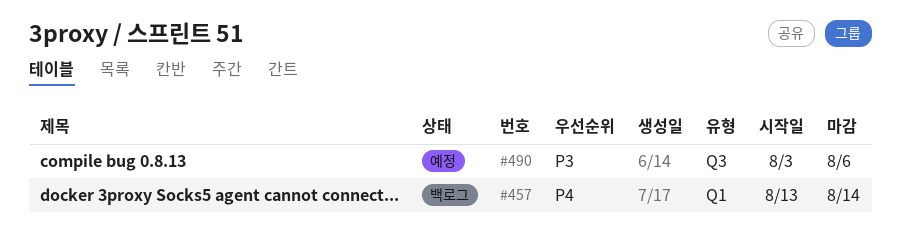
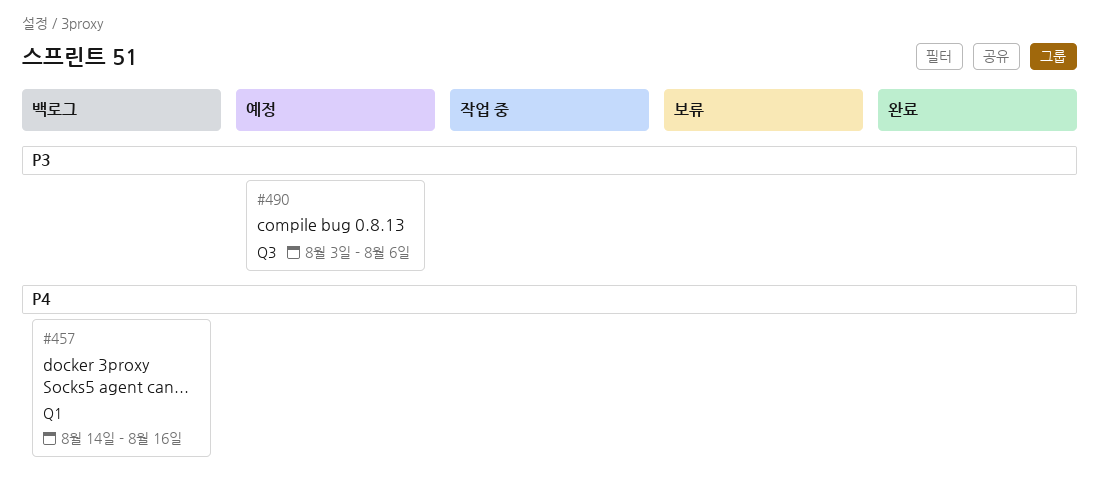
#457, start: Aug 13 -> Aug 14
#457, due: Aug 14 -> Aug 16

